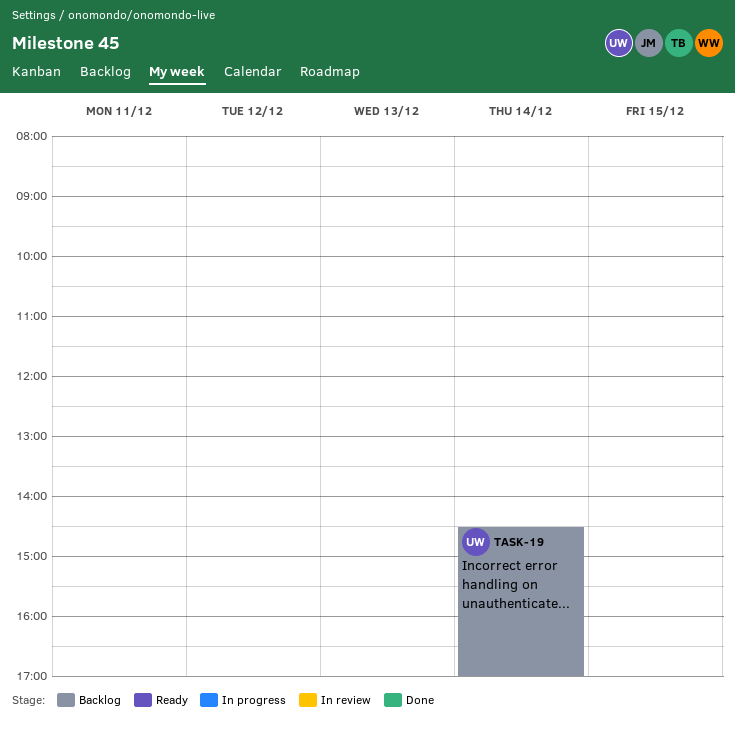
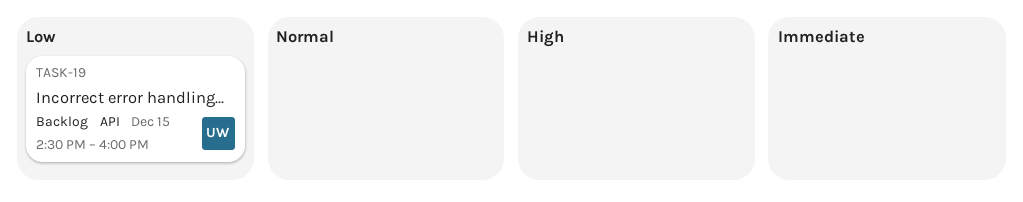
TASK-19, day: Dec 14 -> Dec 15
TASK-19, ends: 17:00 -> 16:00

